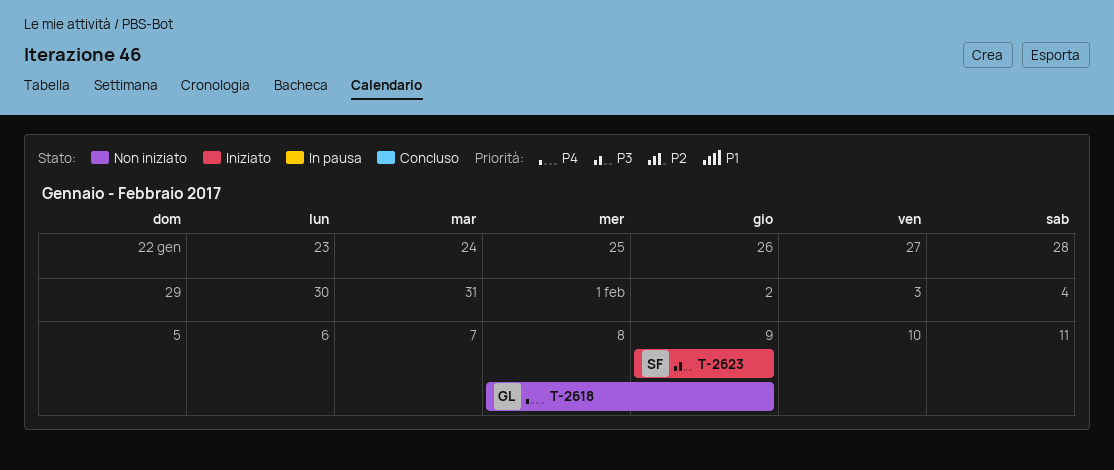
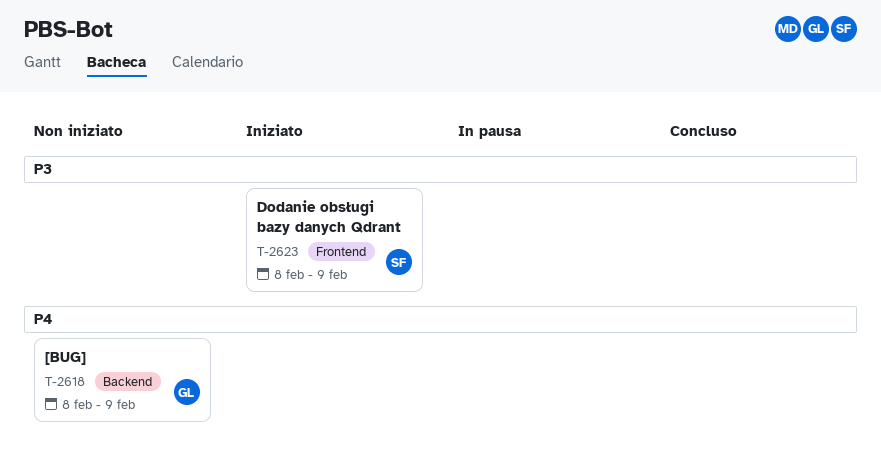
T-2623, start: Feb 9 -> Feb 8

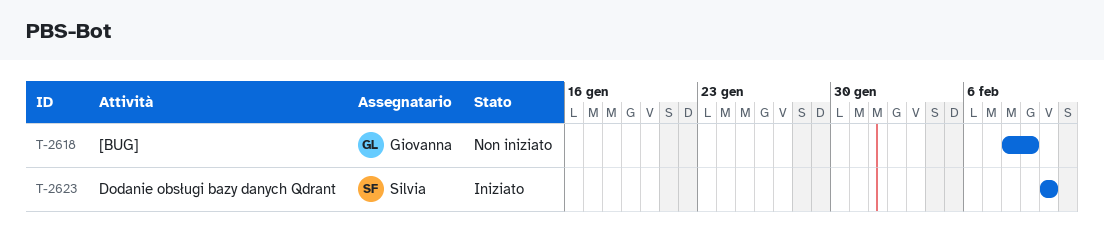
T-2623, start: Feb 8 -> Feb 10
T-2623, due: Feb 9 -> Feb 10

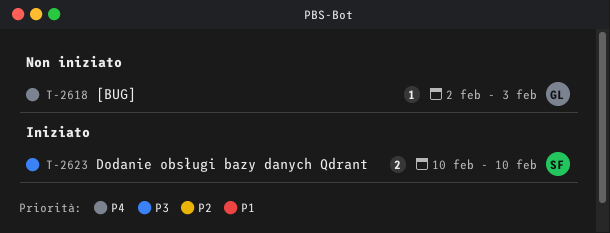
T-2618, start: Feb 8 -> Feb 2
T-2618, due: Feb 9 -> Feb 3

